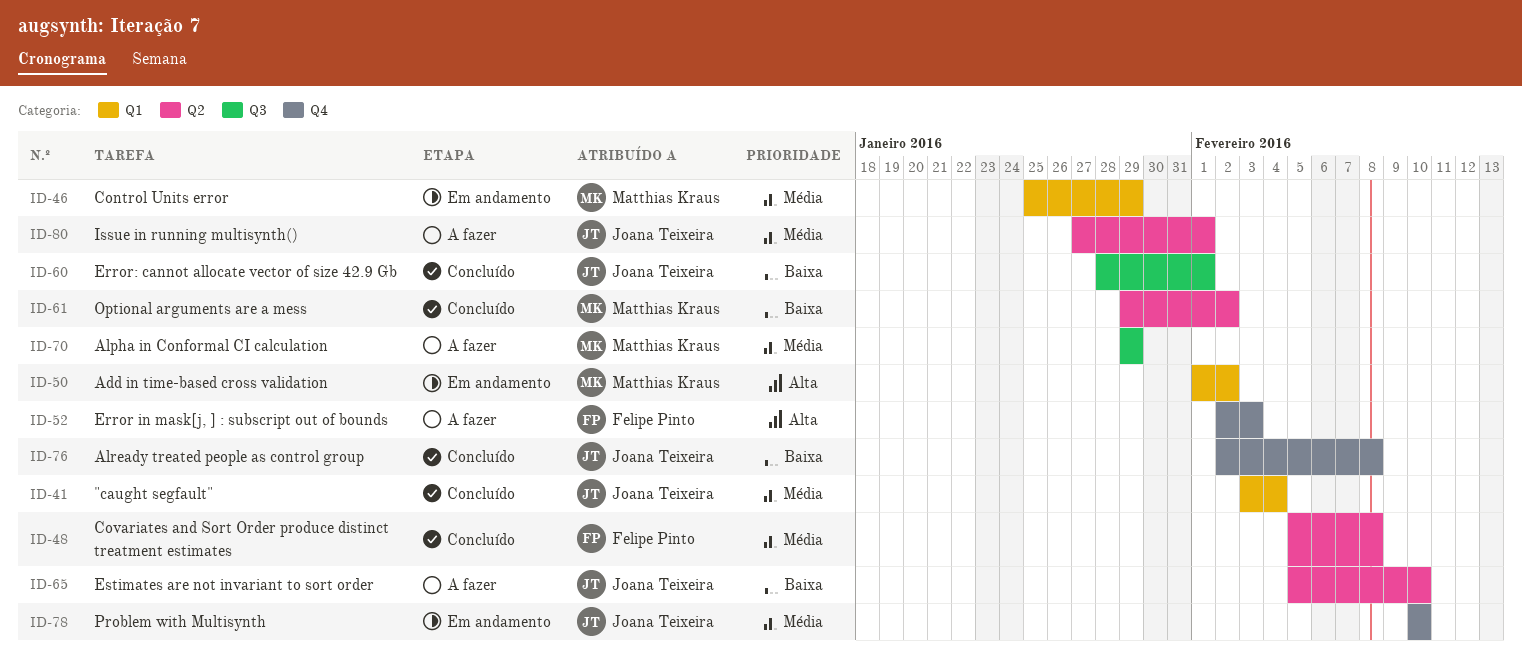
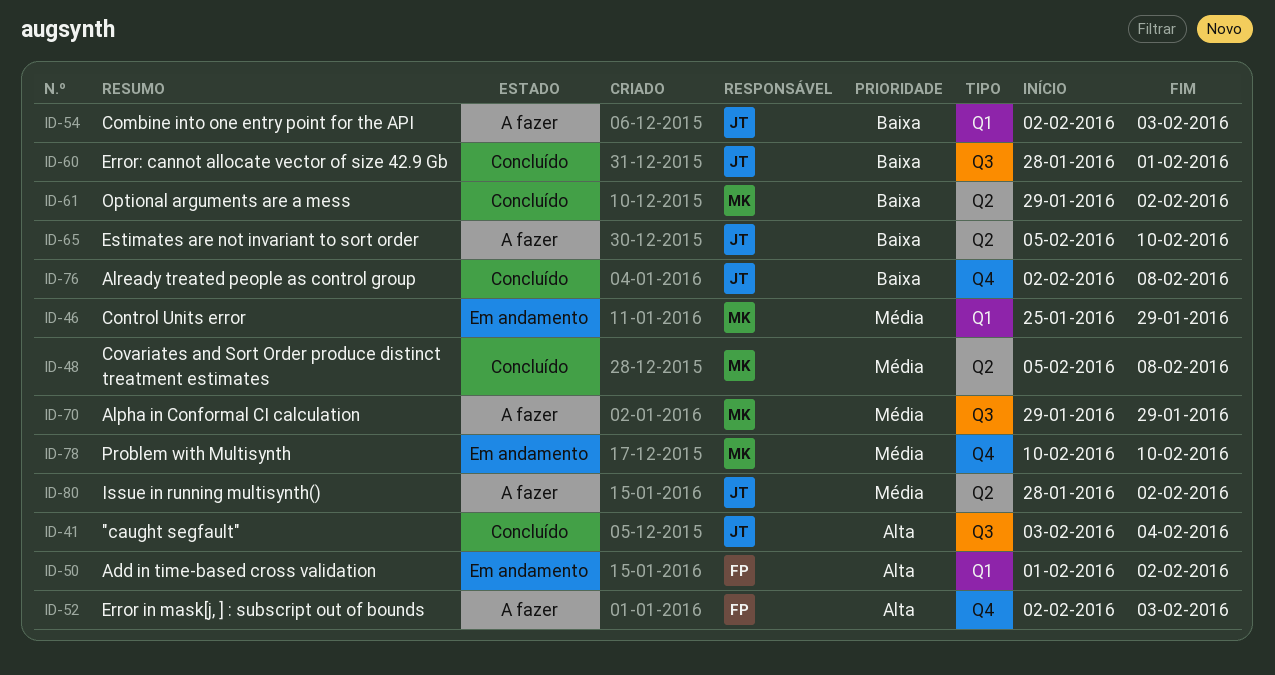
ID-41, priority: Média -> Alta
ID-41, label: Q1 -> Q3
ID-48, owner: Felipe Pinto -> Matthias Kraus
ID-50, owner: Matthias Kraus -> Felipe Pinto
ID-54: none -> present
ID-78, owner: Joana Teixeira -> Matthias Kraus
ID-80, start: Jan 27 -> Jan 28
ID-80, due: Feb 1 -> Feb 2

